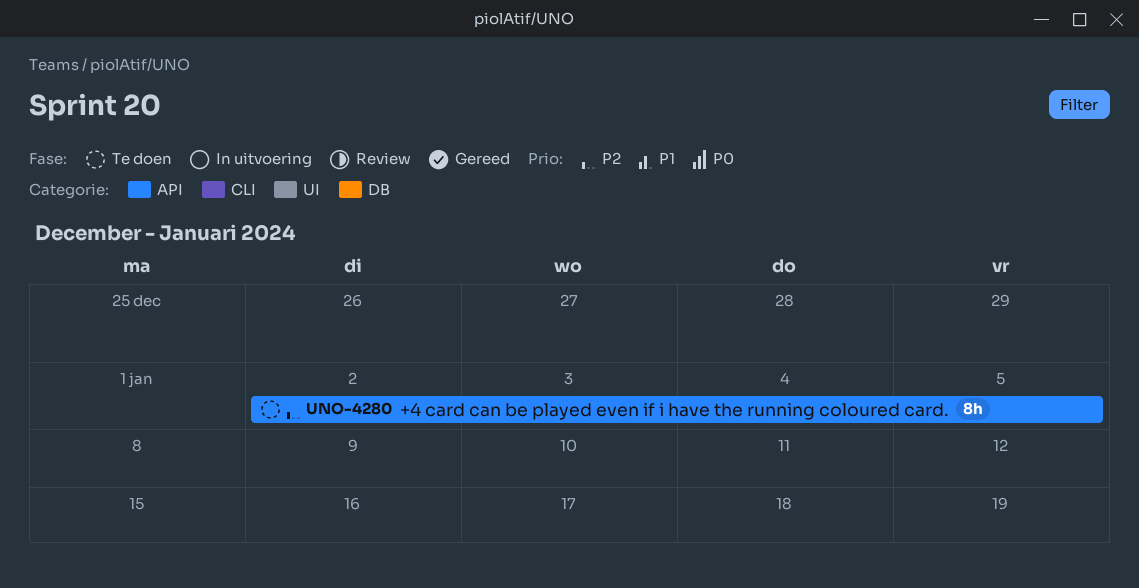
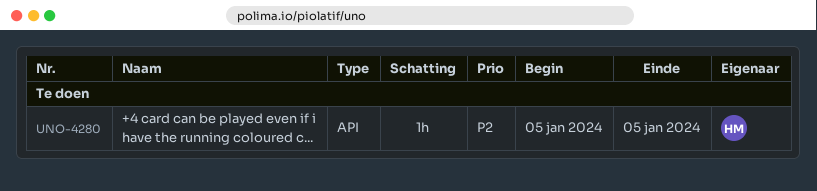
UNO-4280, estimate: 8h -> 1h
UNO-4280, start: Jan 2 -> Jan 5

